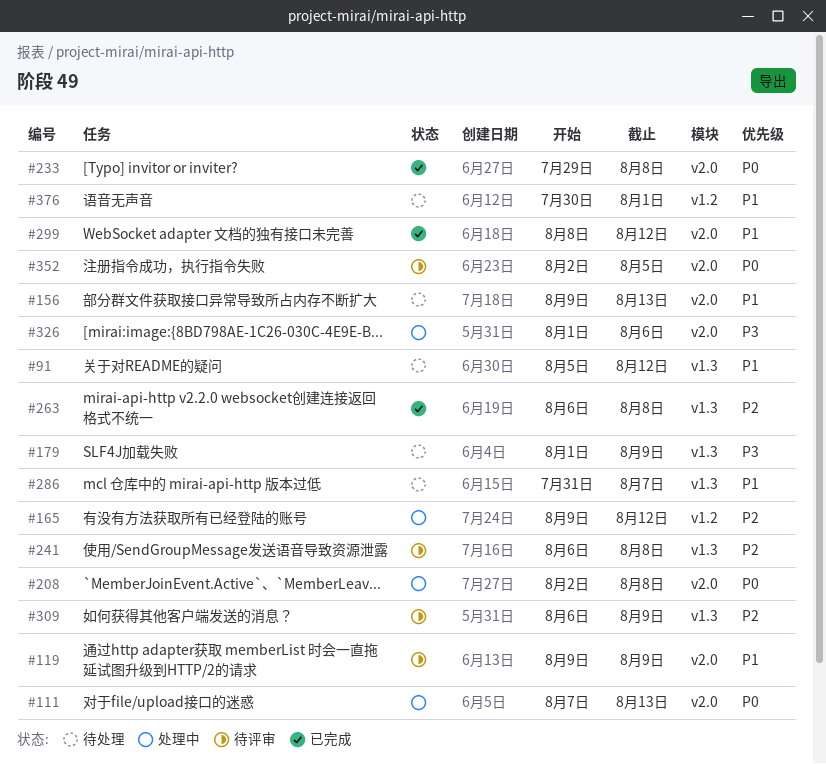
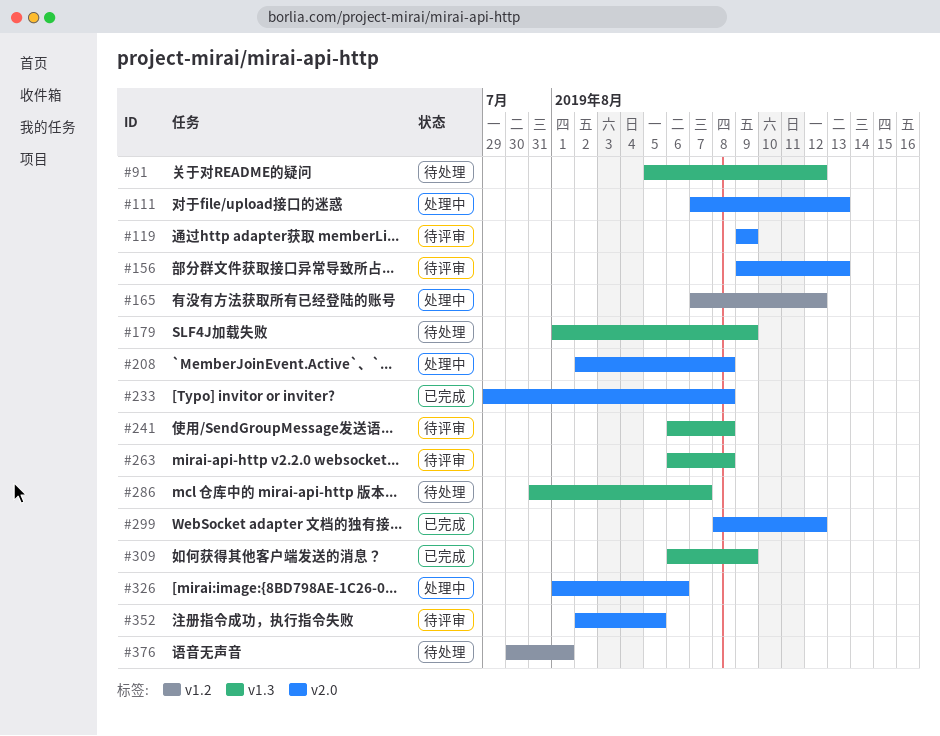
#156, status: 待处理 -> 待评审
#165, start: Aug 9 -> Aug 7
#263, status: 已完成 -> 待评审
#309, status: 待评审 -> 已完成

